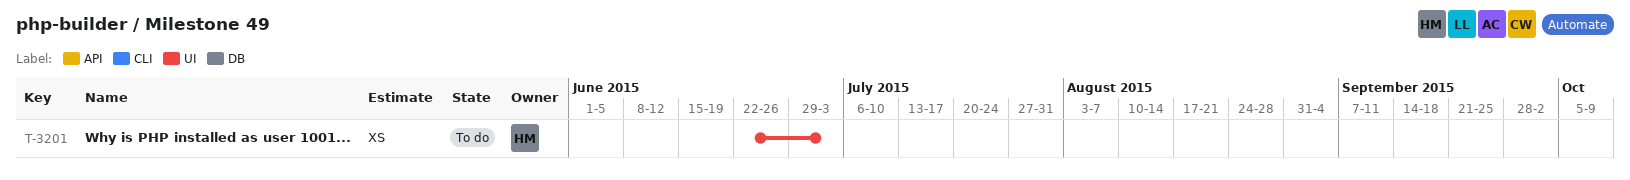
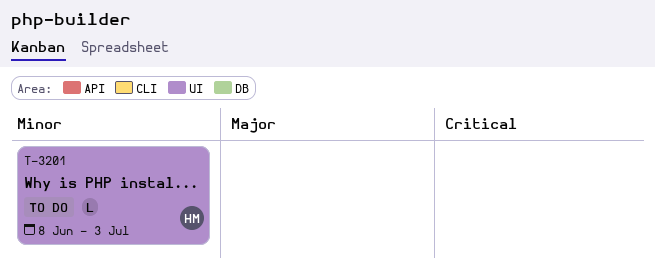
T-3201, estimate: XS -> L
T-3201, start: Jun 22 -> Jun 8

